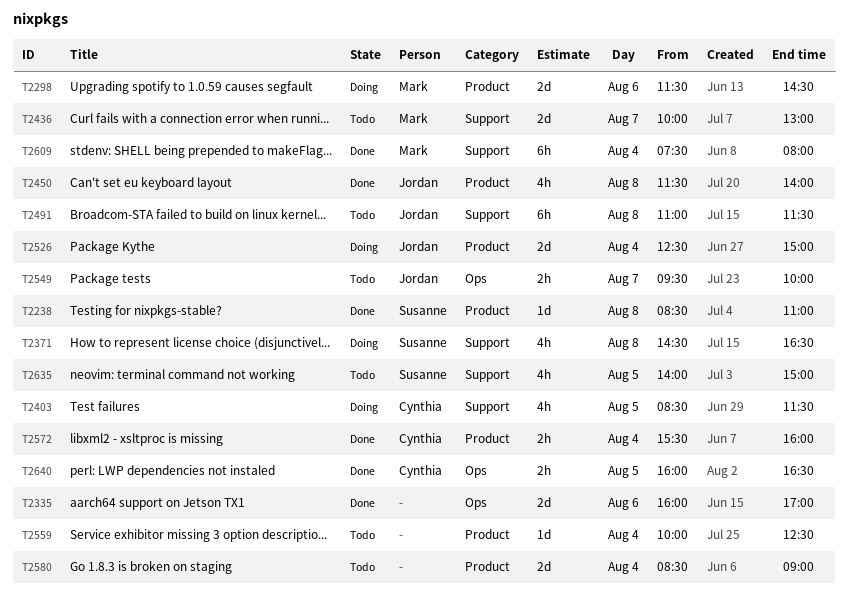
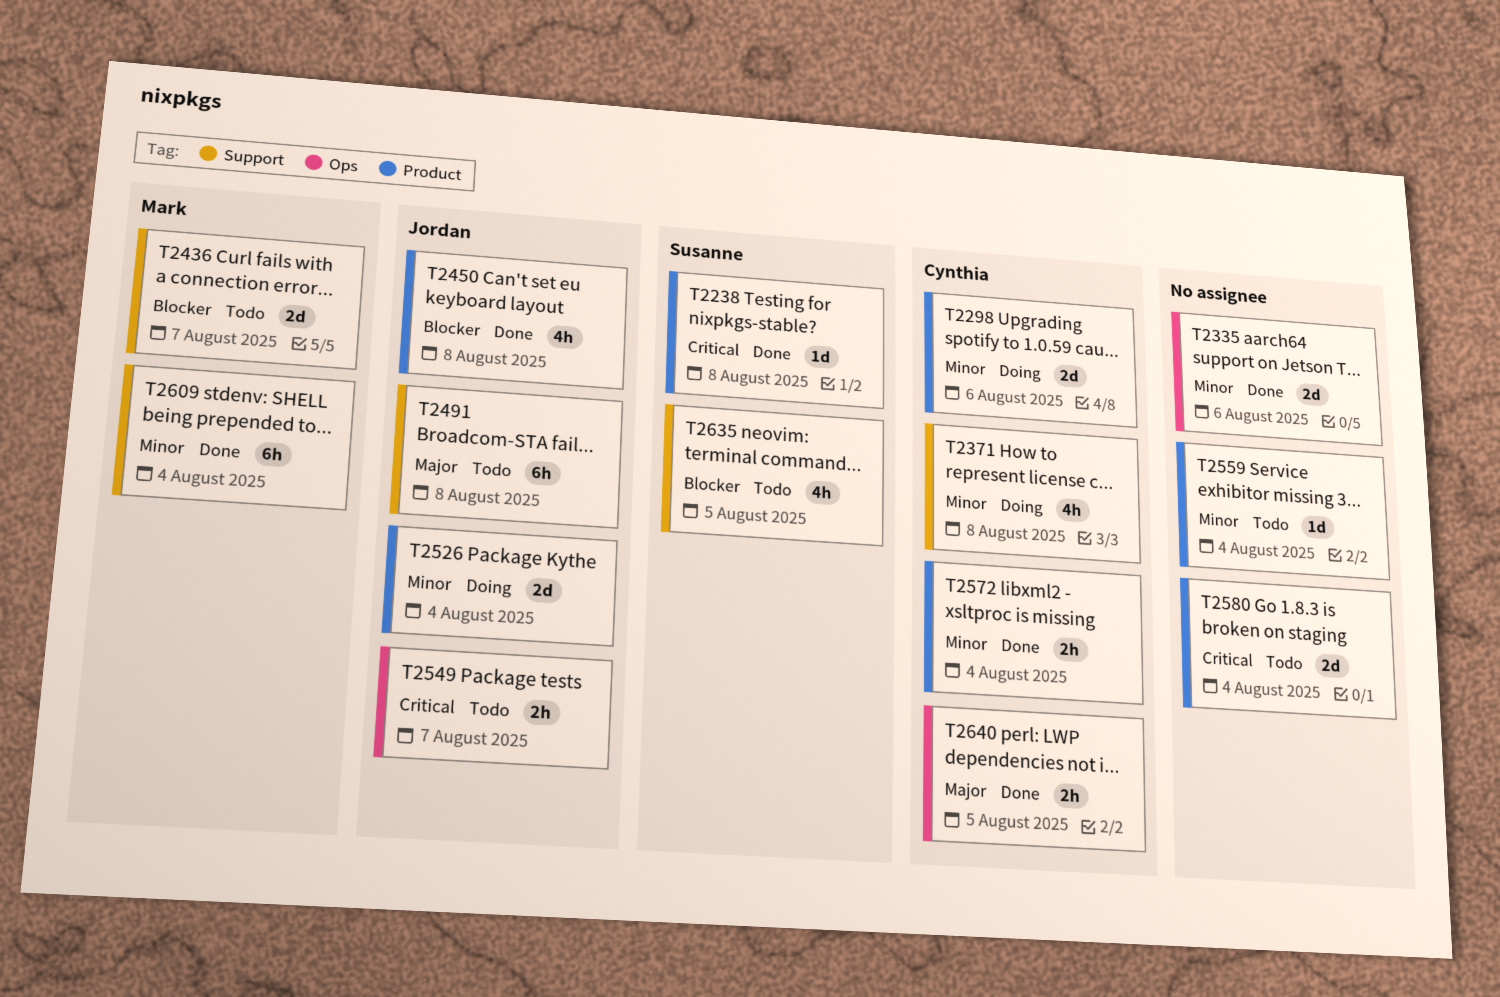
T2298, owner: Mark -> Cynthia
T2371, owner: Susanne -> Cynthia
T2403: present -> none

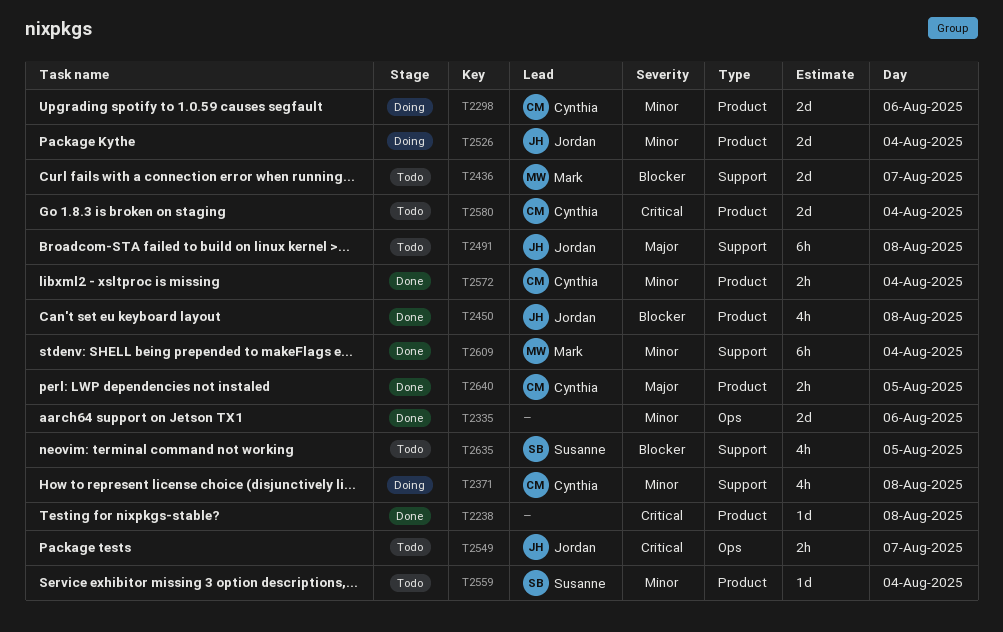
T2238, owner: Susanne -> none
T2559, owner: none -> Susanne
T2580, owner: none -> Cynthia
T2640, label: Ops -> Product

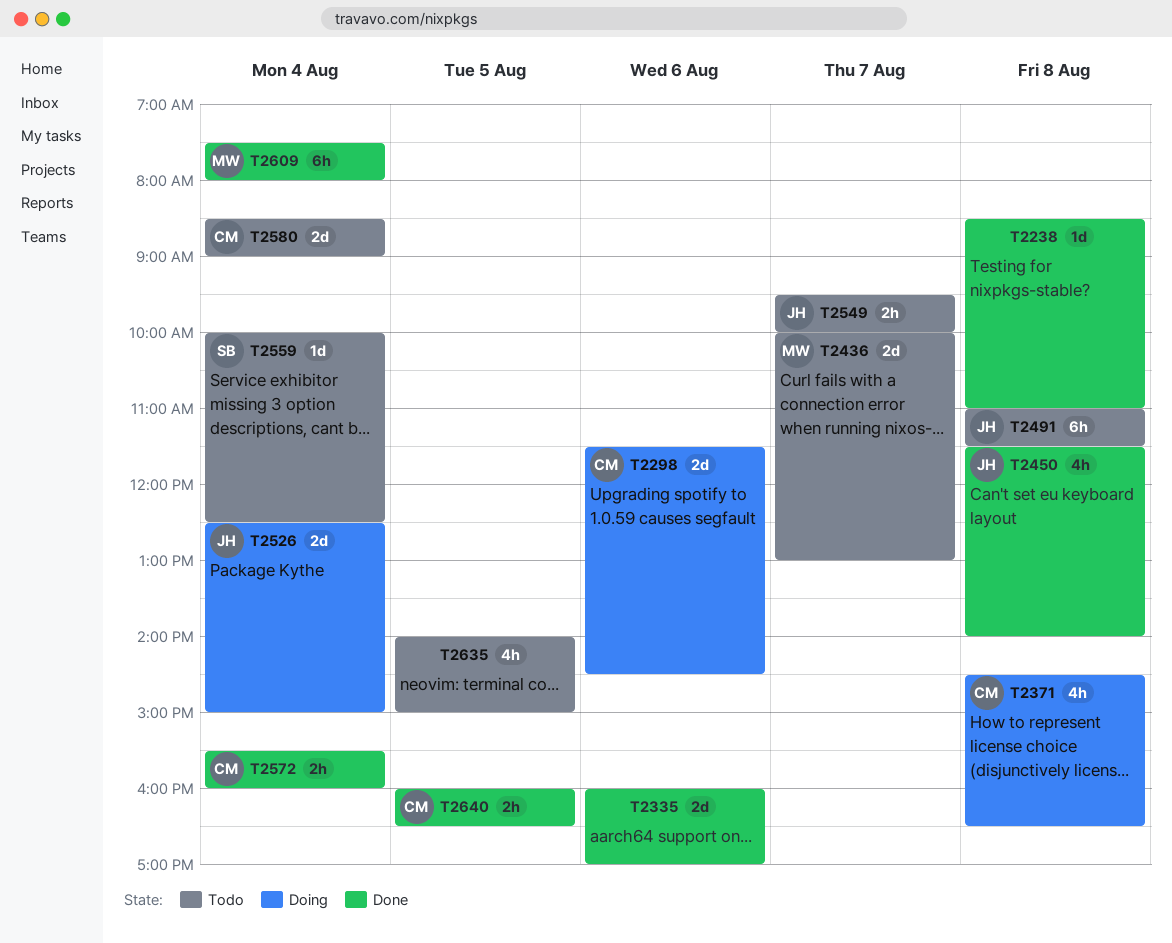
T2635, owner: Susanne -> none

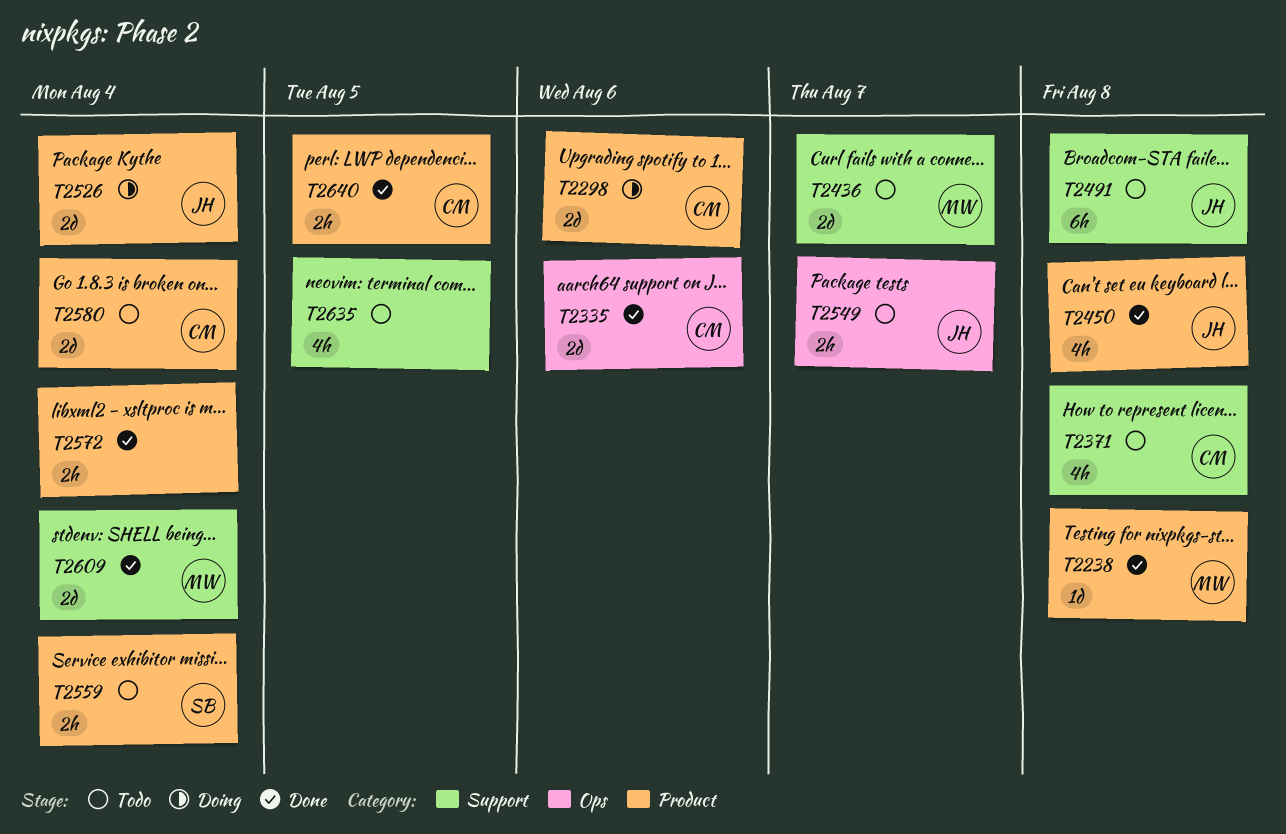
T2238, owner: none -> MW
T2335, owner: none -> CM
T2371, status: Doing -> Todo
T2559, estimate: 1d -> 2h
T2572, owner: CM -> none
T2609, estimate: 6h -> 2d

